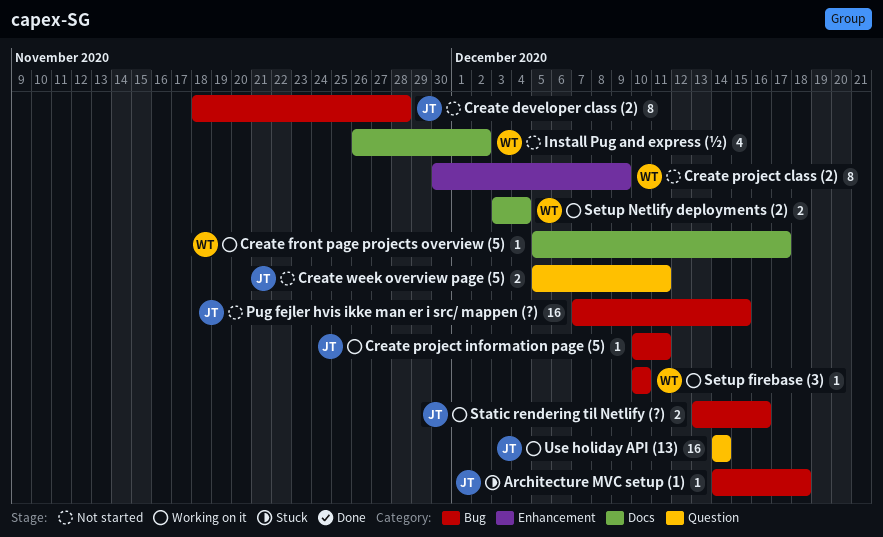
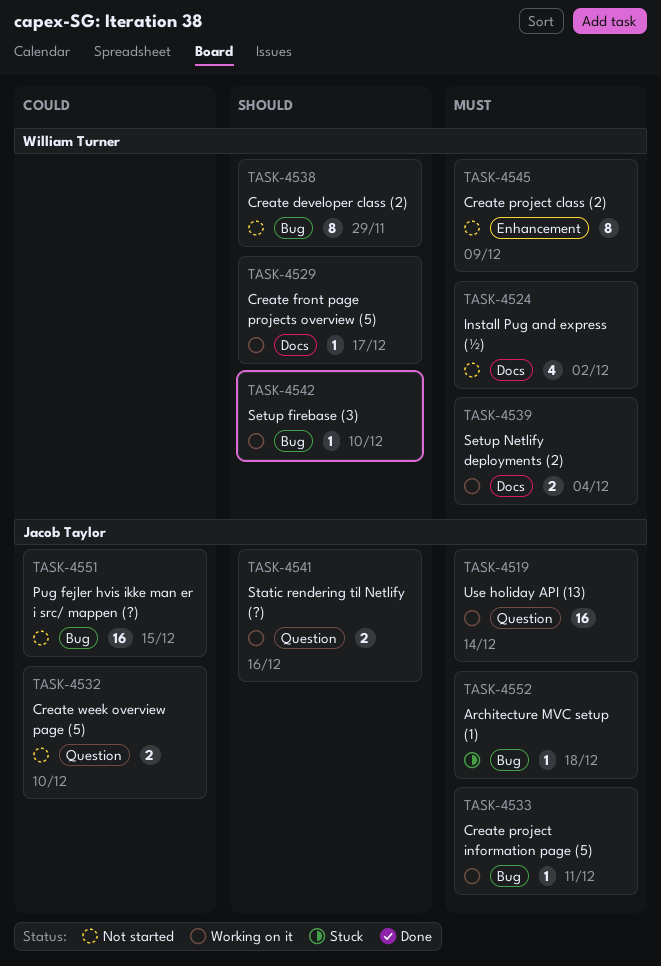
Create developer class (2), owner: Jacob Taylor -> William Turner
Create developer class (2), due: Nov 28 -> Nov 29
Create week overview page (5), due: Dec 11 -> Dec 10
Static rendering til Netlify (?), label: Bug -> Question

